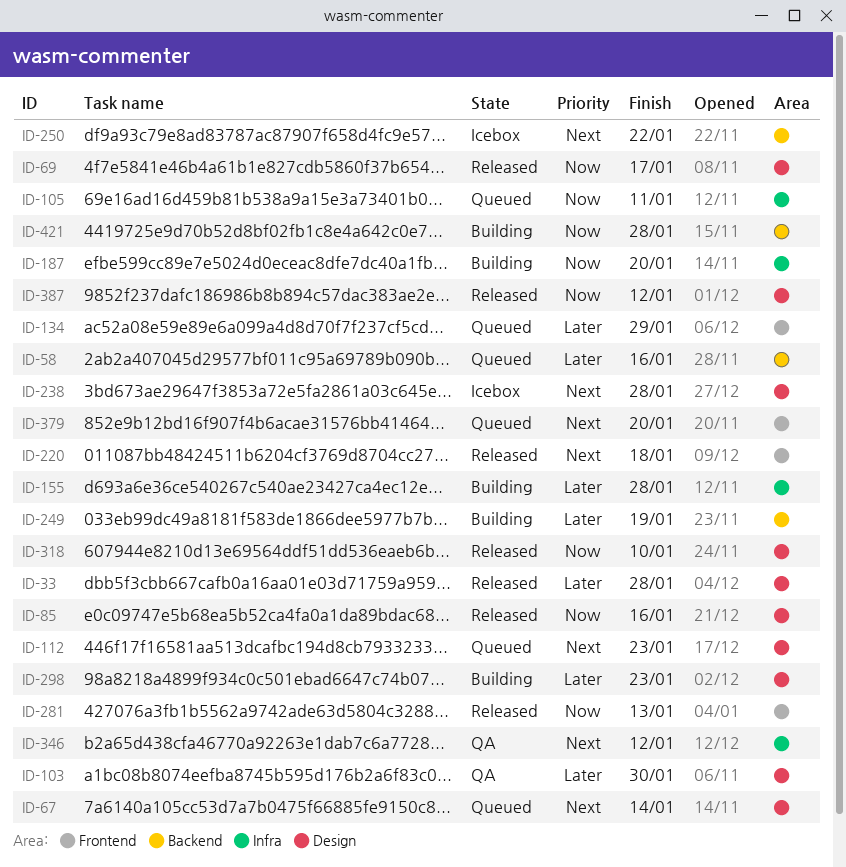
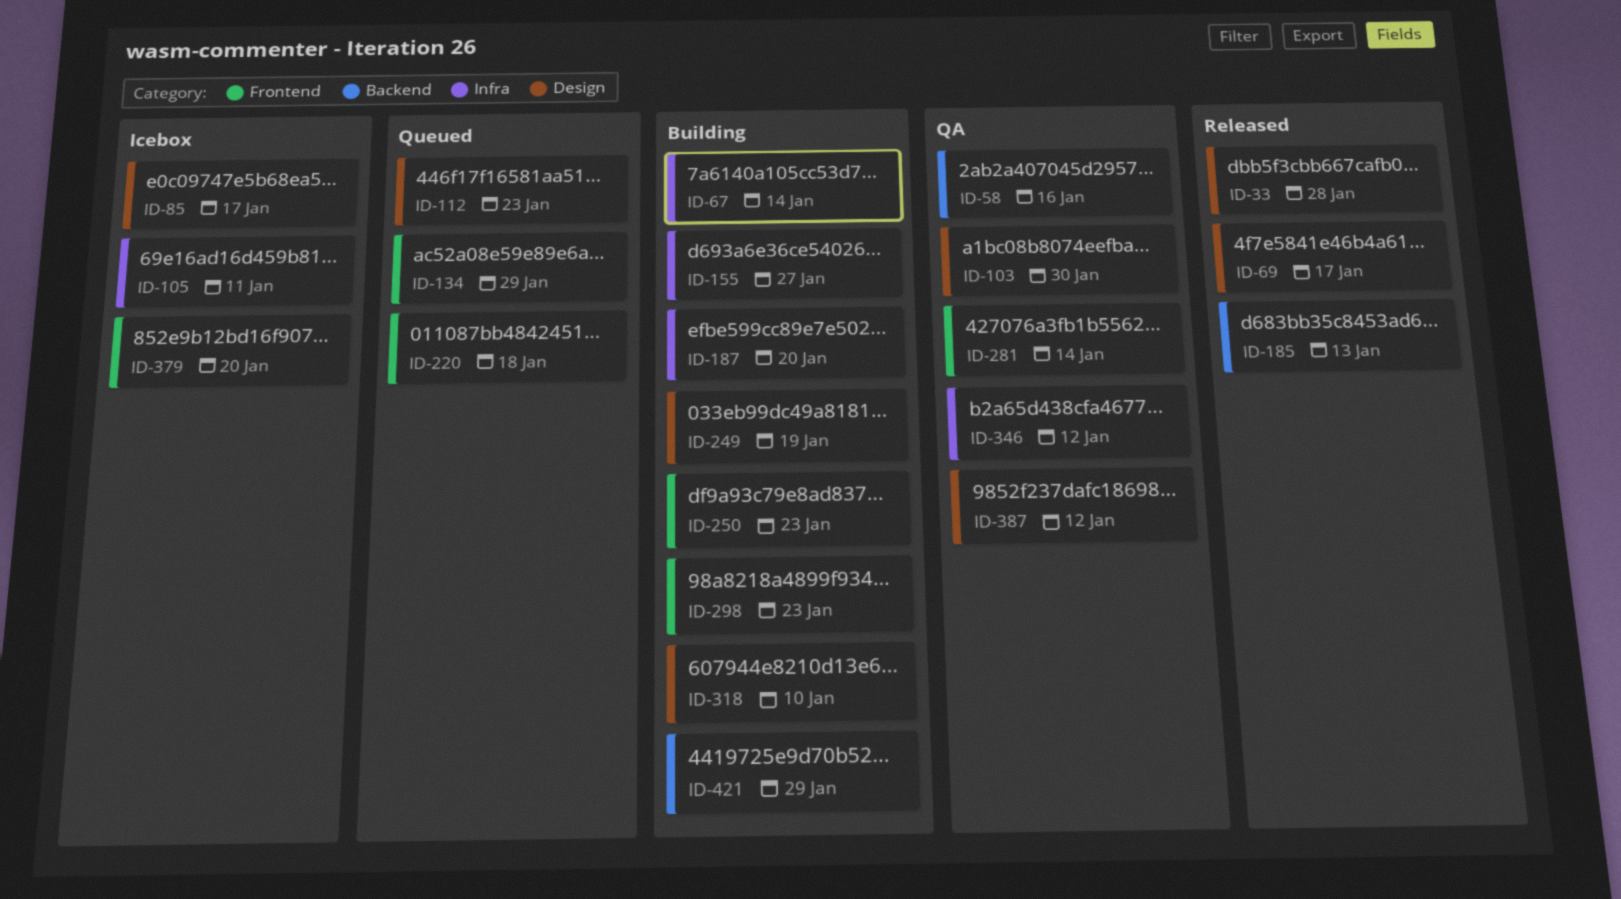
ID-58, status: Queued -> QA
ID-67, status: Queued -> Building
ID-67, label: Design -> Infra
ID-85, status: Released -> Icebox
ID-85, due: Jan 16 -> Jan 17
ID-105, status: Queued -> Icebox
ID-155, due: Jan 28 -> Jan 27
ID-185: none -> present
ID-220, status: Released -> Queued
ID-238: present -> none
ID-249, label: Backend -> Design
ID-250, status: Icebox -> Building
ID-250, label: Backend -> Frontend
ID-250, due: Jan 22 -> Jan 23
ID-281, status: Released -> QA
ID-281, due: Jan 13 -> Jan 14
ID-298, label: Design -> Frontend
ID-318, status: Released -> Building
ID-379, status: Queued -> Icebox
ID-387, status: Released -> QA
ID-421, due: Jan 28 -> Jan 29

